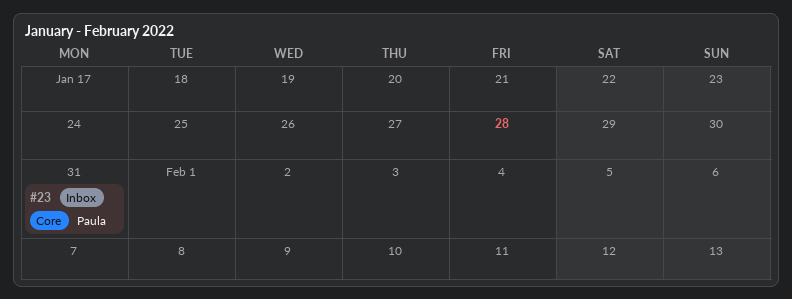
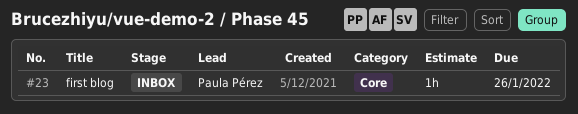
#23, due: Jan 31 -> Jan 26

